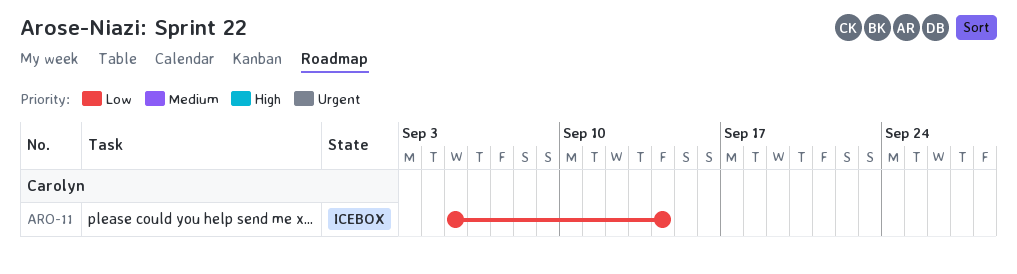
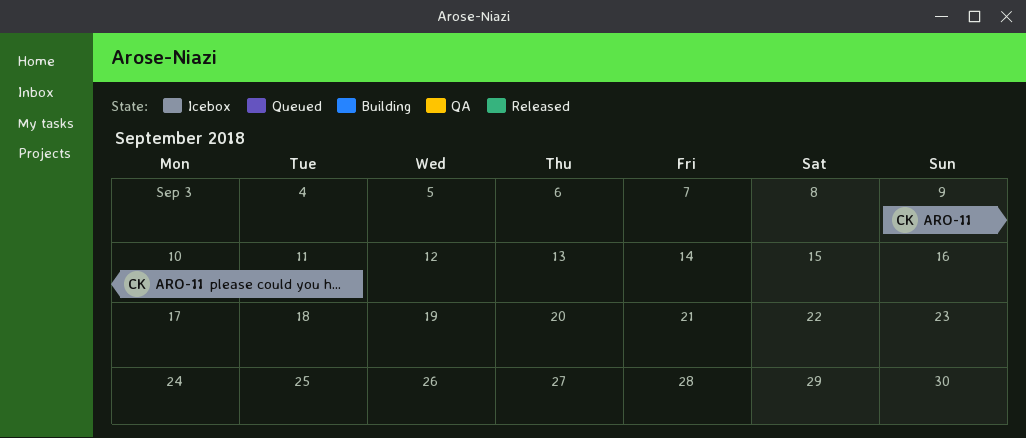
ARO-11, start: Sep 5 -> Sep 9
ARO-11, due: Sep 14 -> Sep 11

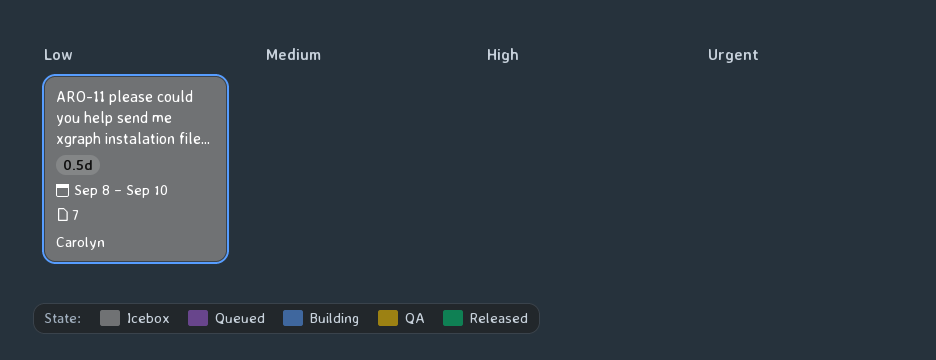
ARO-11, start: Sep 9 -> Sep 8
ARO-11, due: Sep 11 -> Sep 10

